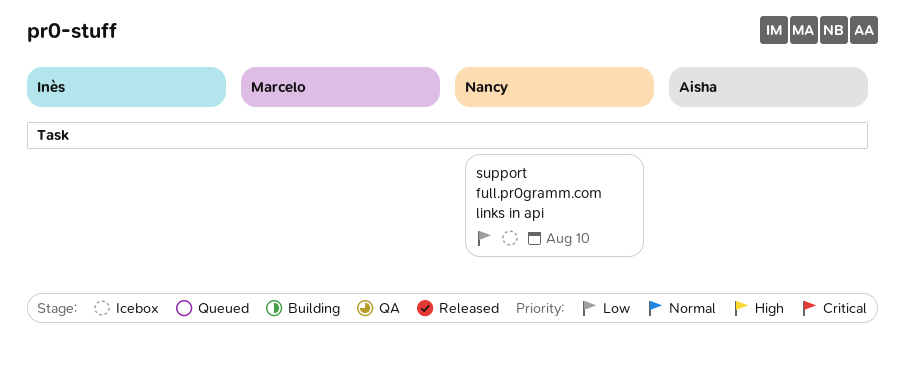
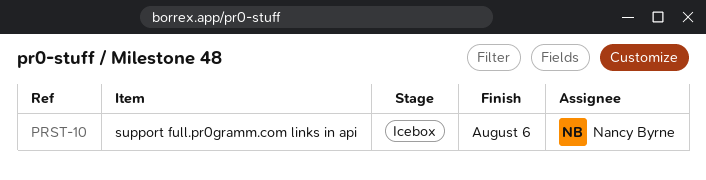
support full.pr0gramm.com links in api, due: Aug 10 -> Aug 6

